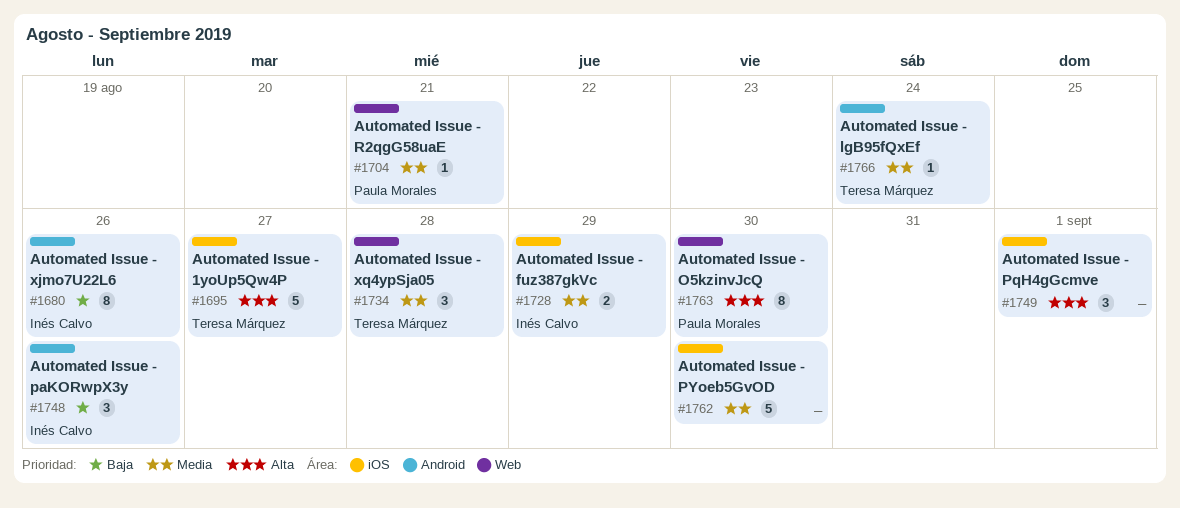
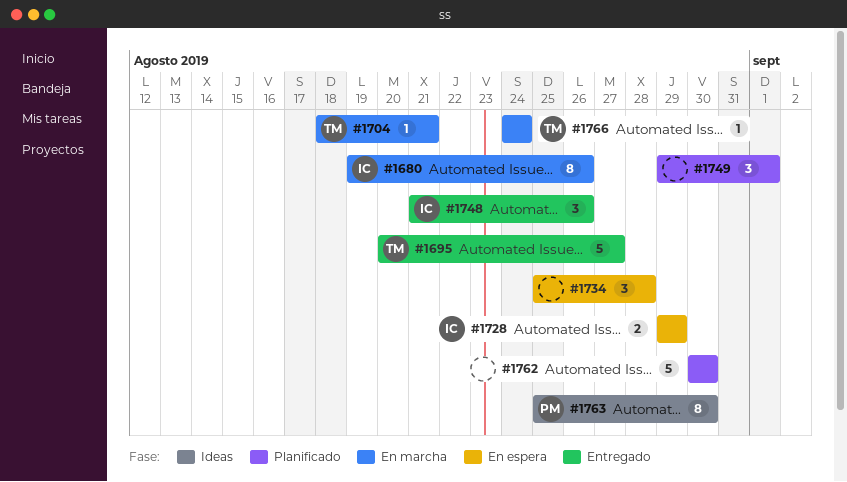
#1704, owner: Paula Morales -> Teresa Márquez
#1734, owner: Teresa Márquez -> none

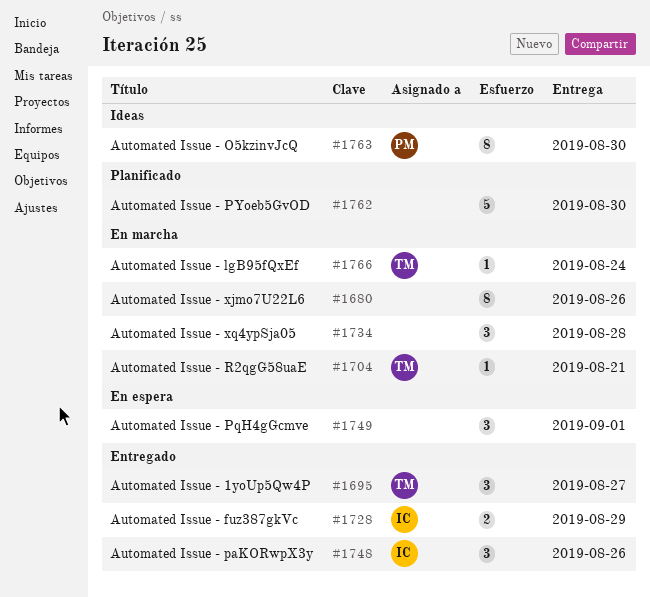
#1680, owner: IC -> none
#1695, estimate: 5 -> 3
#1728, status: En espera -> Entregado
#1734, status: En espera -> En marcha
#1749, status: Planificado -> En espera

